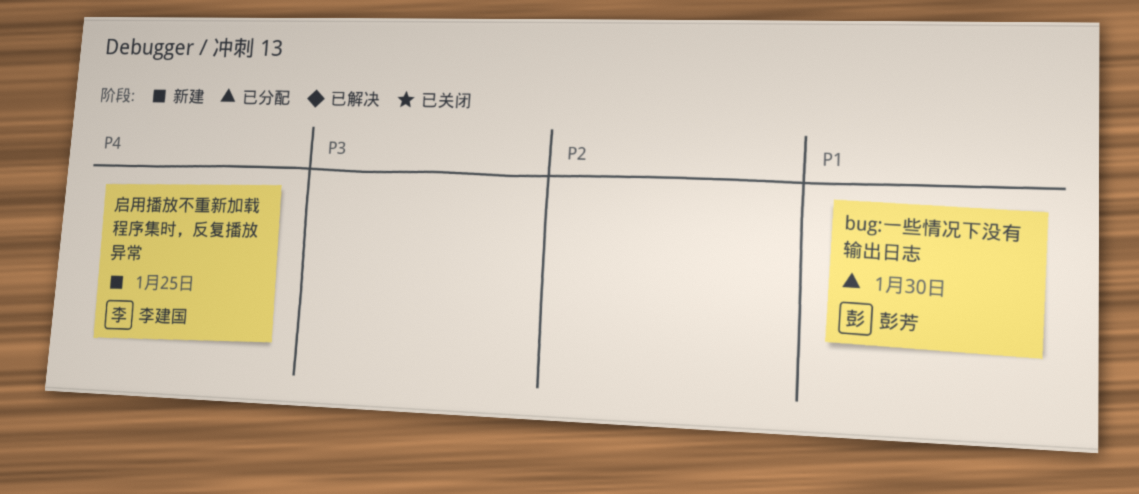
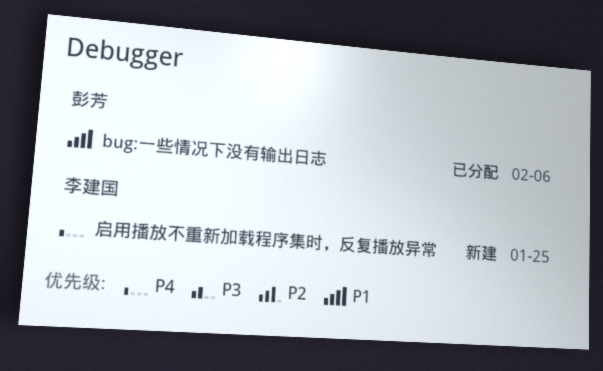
bug:一些情况下没有输出日志, due: Jan 30 -> Feb 6

